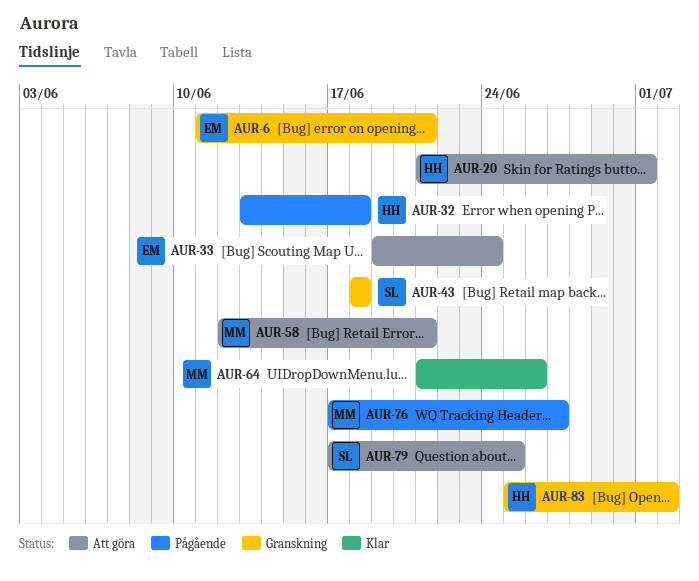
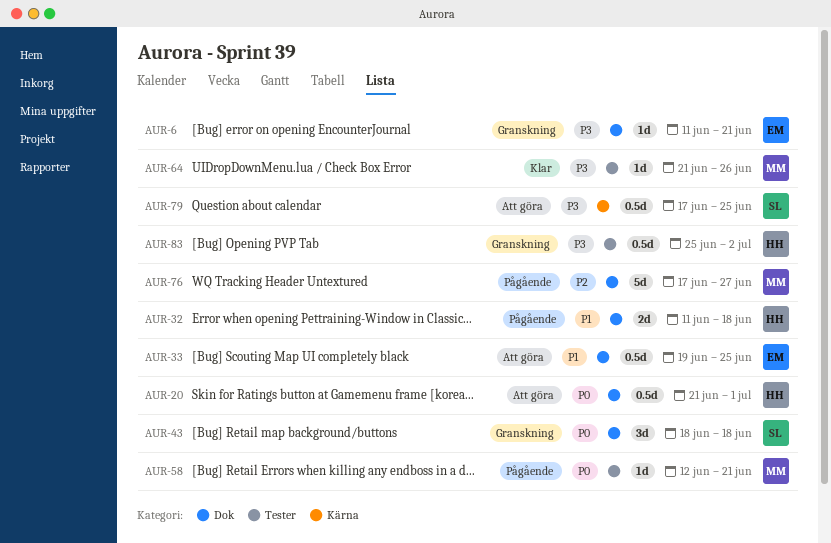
AUR-32, start: Jun 13 -> Jun 11
AUR-33, due: Jun 24 -> Jun 25
AUR-58, status: Att göra -> Pågående

